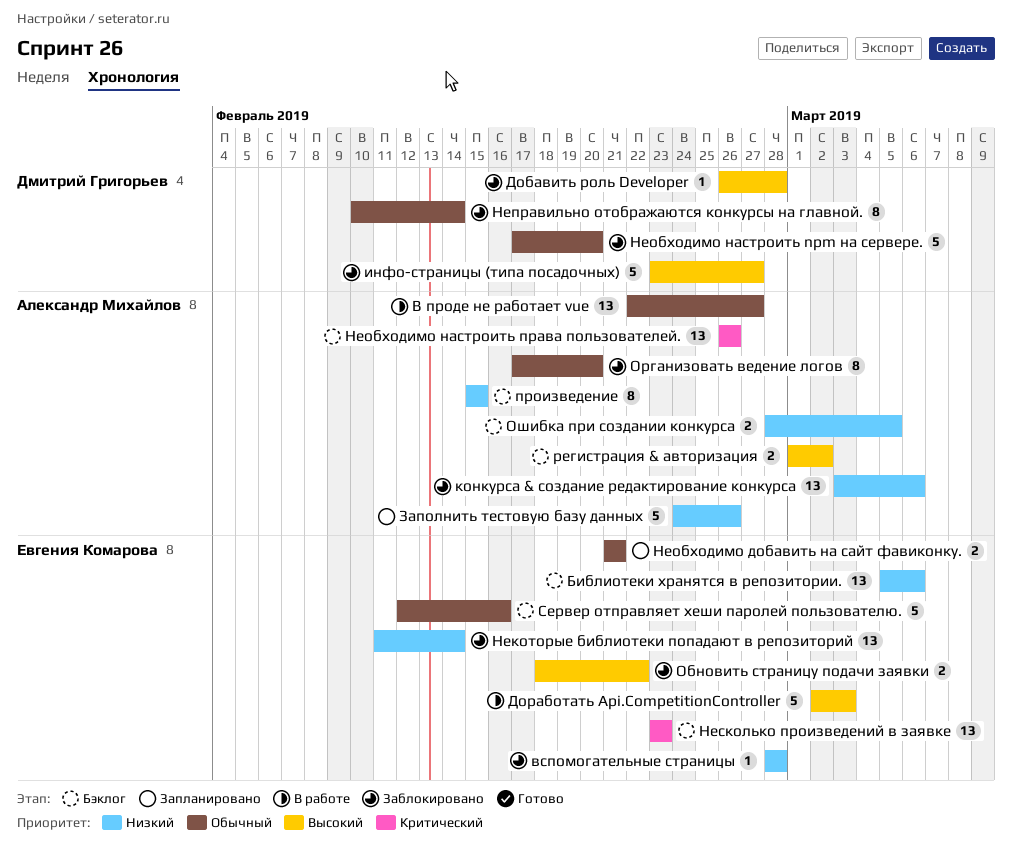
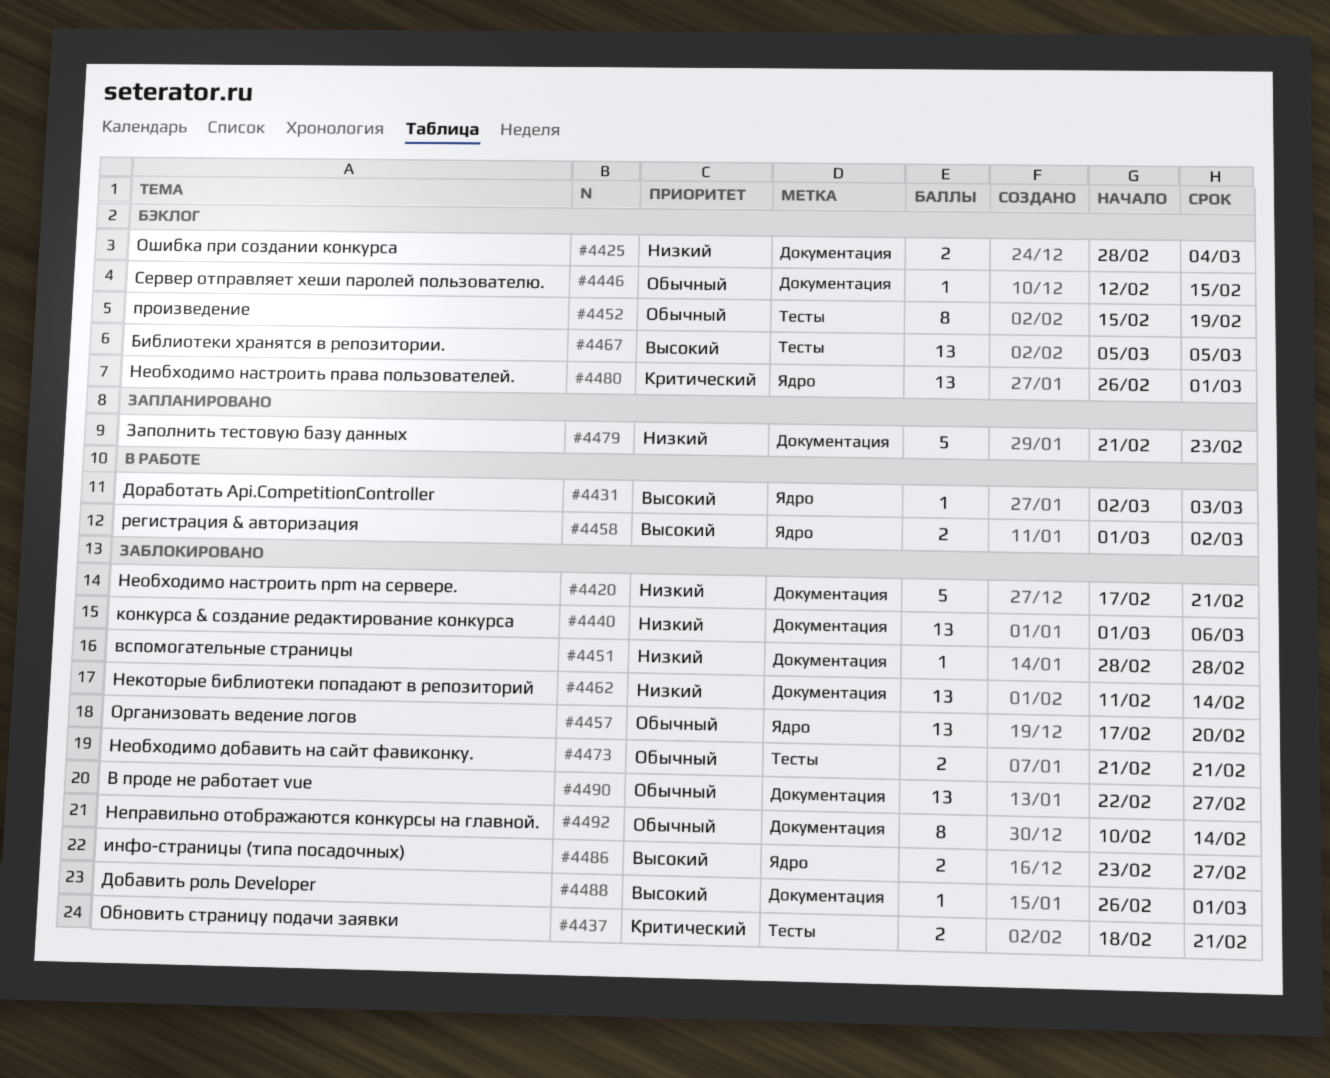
Библиотеки хранятся в репозитории., priority: Низкий -> Высокий
Библиотеки хранятся в репозитории., due: Mar 6 -> Mar 5
В проде не работает vue, status: В работе -> Заблокировано
Добавить роль Developer, due: Feb 28 -> Mar 1
Доработать Api.CompetitionController, estimate: 5 -> 1
Заполнить тестовую базу данных, start: Feb 24 -> Feb 21
Заполнить тестовую базу данных, due: Feb 26 -> Feb 23
инфо-страницы (типа посадочных), estimate: 5 -> 2
конкурса & создание редактирование конкурса, start: Mar 3 -> Mar 1
Необходимо добавить на сайт фавиконку., status: Запланировано -> Заблокировано
Необходимо настроить npm на сервере., priority: Обычный -> Низкий
Необходимо настроить npm на сервере., due: Feb 20 -> Feb 21
Необходимо настроить права пользователей., due: Feb 26 -> Mar 1
Несколько произведений в заявке: present -> none
Обновить страницу подачи заявки, priority: Высокий -> Критический
Обновить страницу подачи заявки, due: Feb 22 -> Feb 21
Организовать ведение логов, estimate: 8 -> 13
Ошибка при создании конкурса, due: Mar 5 -> Mar 4
произведение, priority: Низкий -> Обычный
произведение, due: Feb 15 -> Feb 19
регистрация & авторизация, status: Бэклог -> В работе
Сервер отправляет хеши паролей пользователю., estimate: 5 -> 1
Сервер отправляет хеши паролей пользователю., due: Feb 16 -> Feb 15

